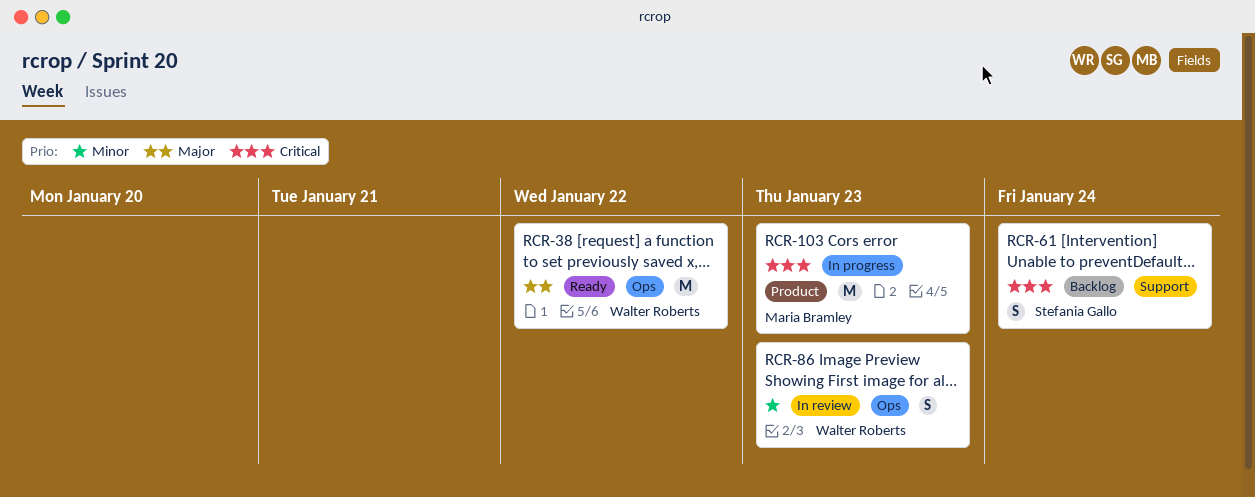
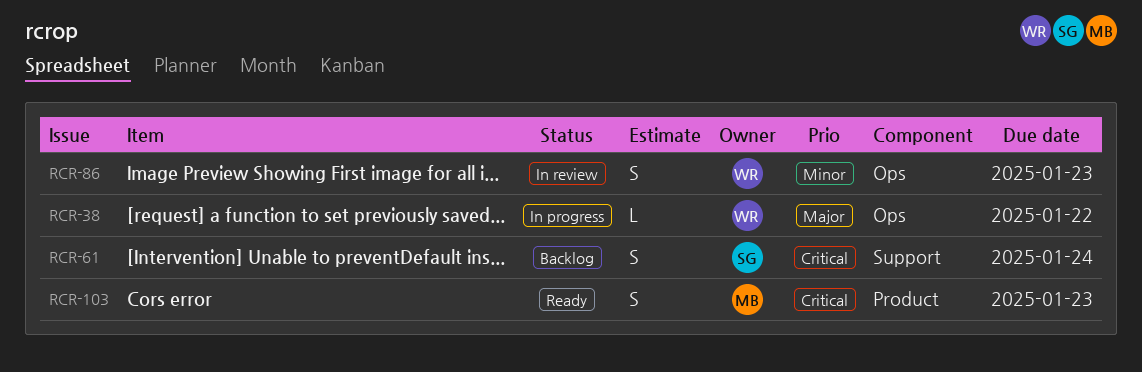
RCR-38, status: Ready -> In progress
RCR-38, estimate: M -> L
RCR-103, status: In progress -> Ready
RCR-103, estimate: M -> S

